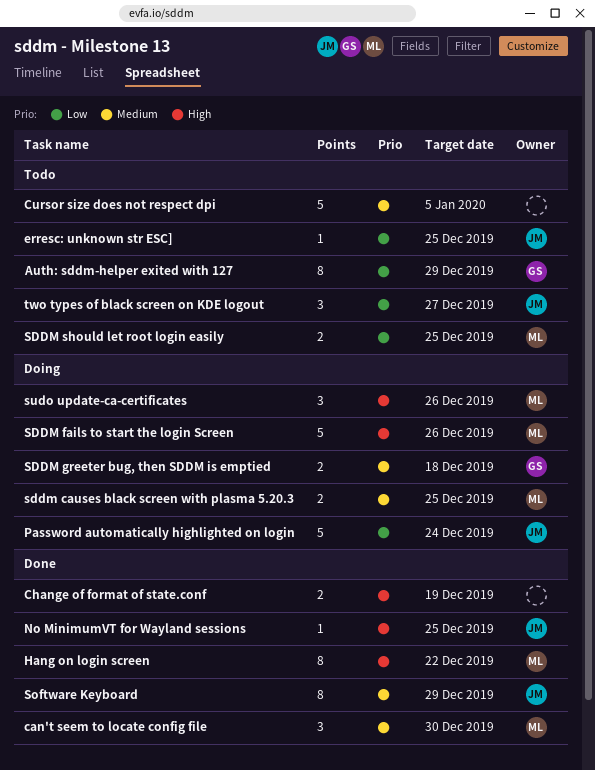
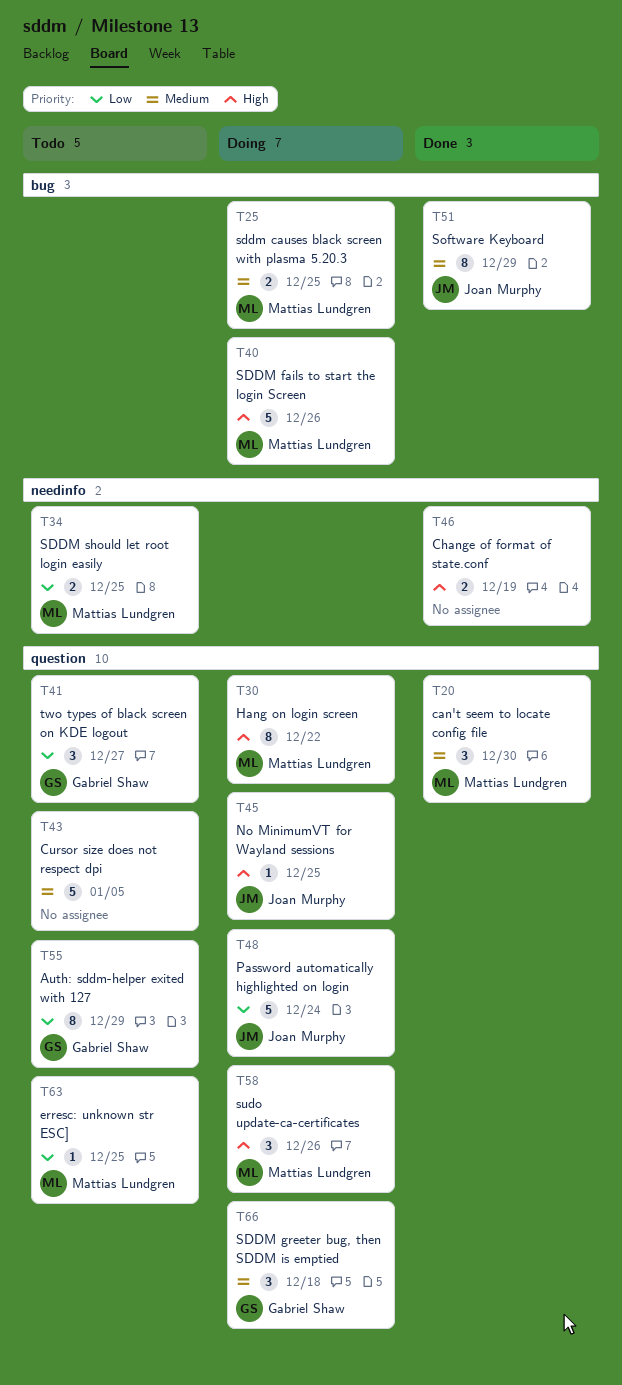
erresc: unknown str ESC], owner: Joan Murphy -> Mattias Lundgren
Hang on login screen, status: Done -> Doing
No MinimumVT for Wayland sessions, status: Done -> Doing
SDDM greeter bug, then SDDM is emptied, estimate: 2 -> 3
two types of black screen on KDE logout, owner: Joan Murphy -> Gabriel Shaw

